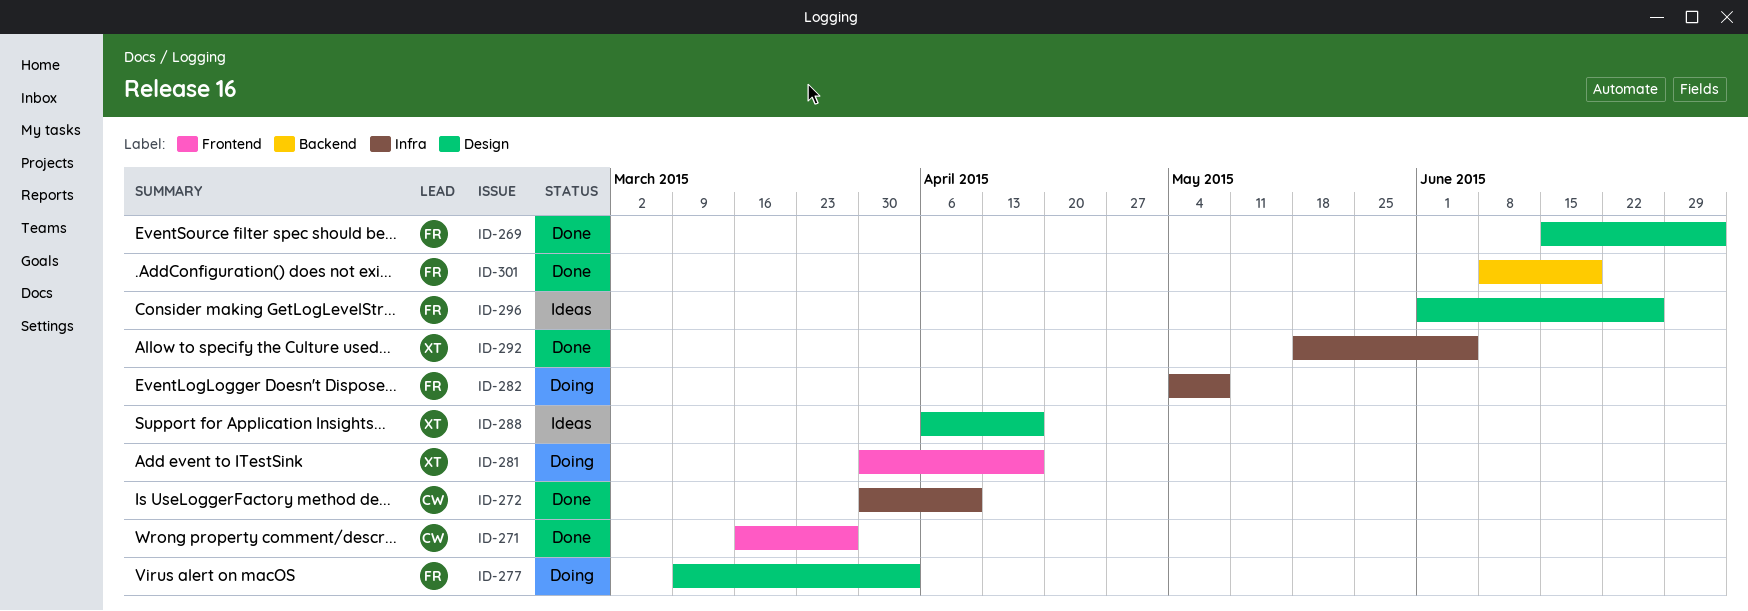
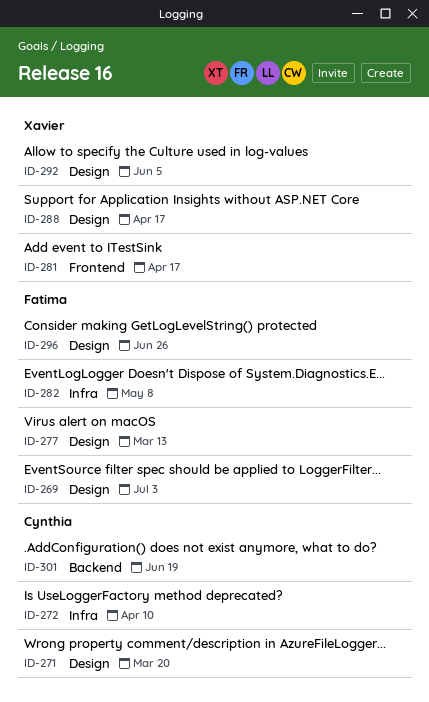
ID-271, label: Frontend -> Design
ID-271, due: Mar 27 -> Mar 20
ID-277, due: Apr 3 -> Mar 13
ID-292, label: Infra -> Design
ID-301, owner: Fatima -> Cynthia

